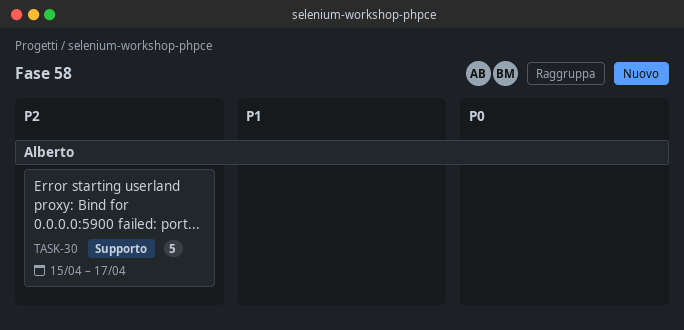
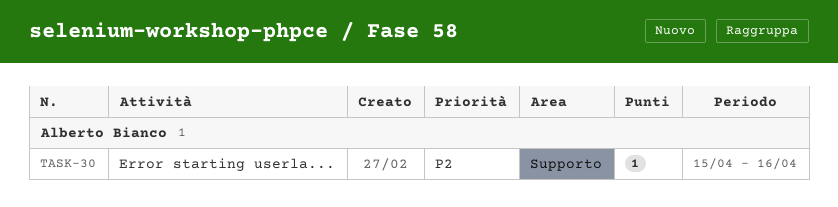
TASK-30, estimate: 5 -> 1
TASK-30, due: Apr 17 -> Apr 16

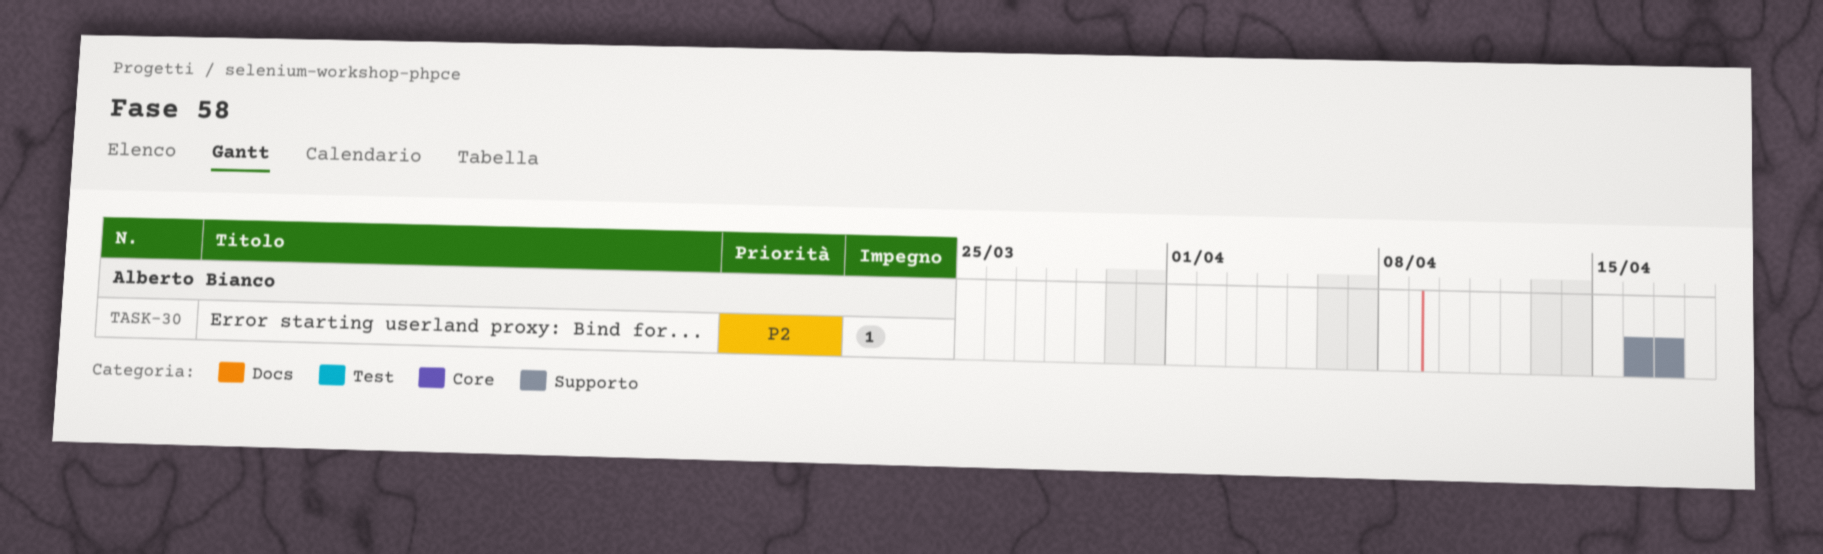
TASK-30, start: Apr 15 -> Apr 16
TASK-30, due: Apr 16 -> Apr 17

